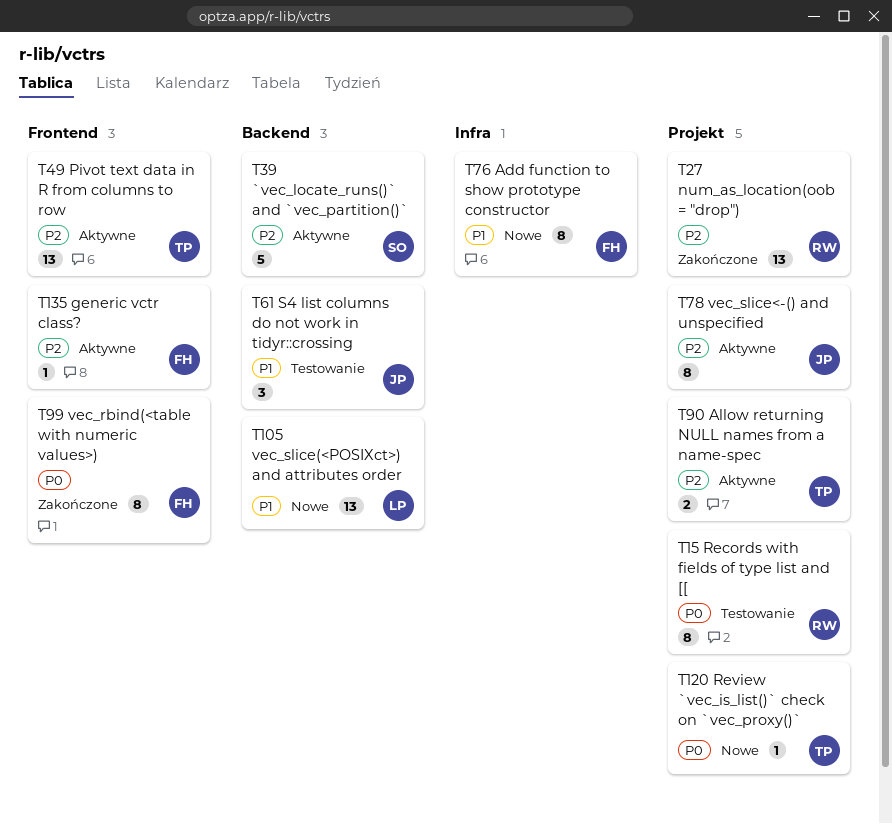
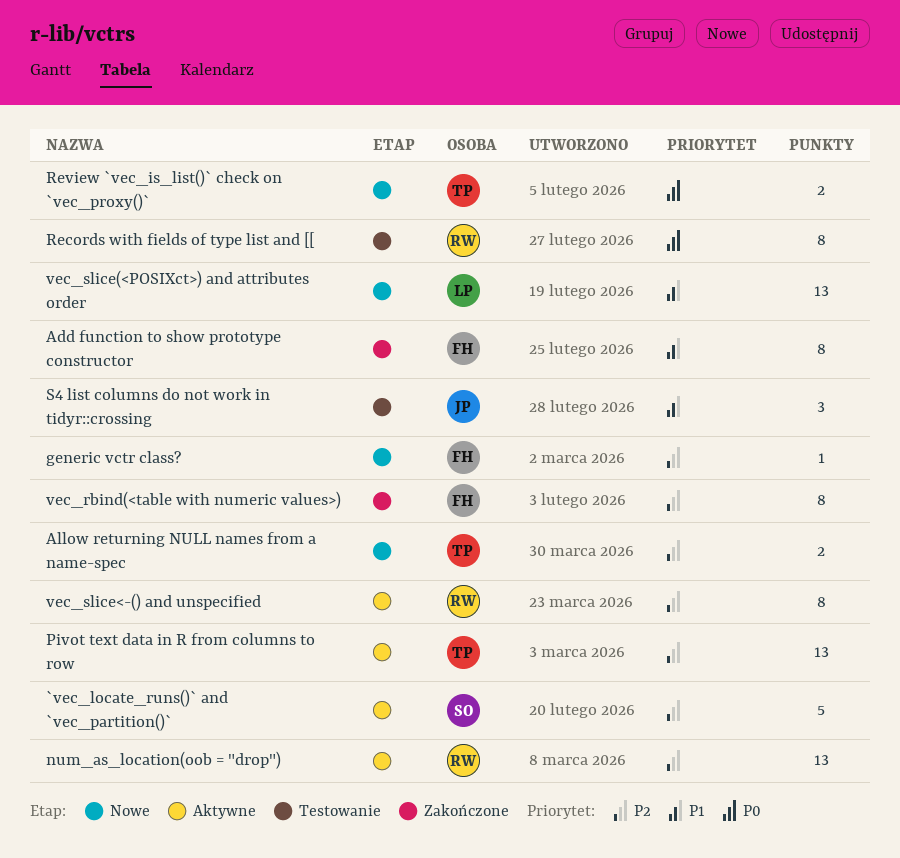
Add function to show prototype constructor, status: Nowe -> Zakończone
Allow returning NULL names from a name-spec, status: Aktywne -> Nowe
generic vctr class?, status: Aktywne -> Nowe
num_as_location(oob = "drop"), status: Zakończone -> Aktywne
Review `vec_is_list()` check on `vec_proxy()`, estimate: 1 -> 2
vec_rbind(<table with numeric values>), priority: P0 -> P2
vec_slice<-() and unspecified, owner: JP -> RW

